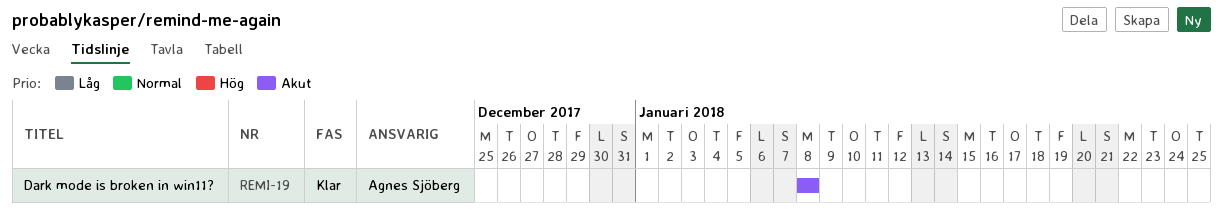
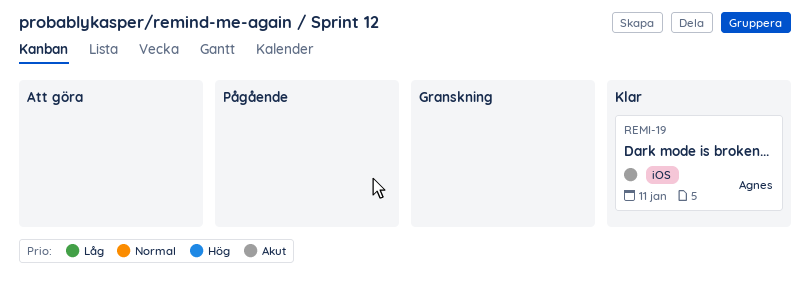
REMI-19, due: Jan 8 -> Jan 11

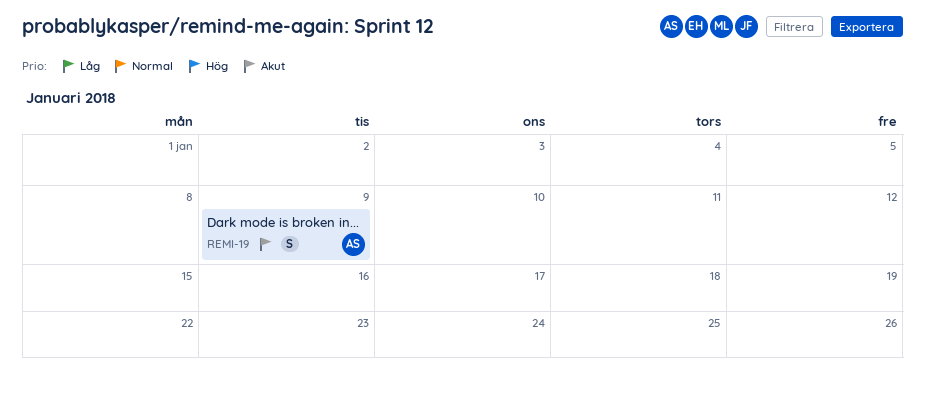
REMI-19, due: Jan 11 -> Jan 9

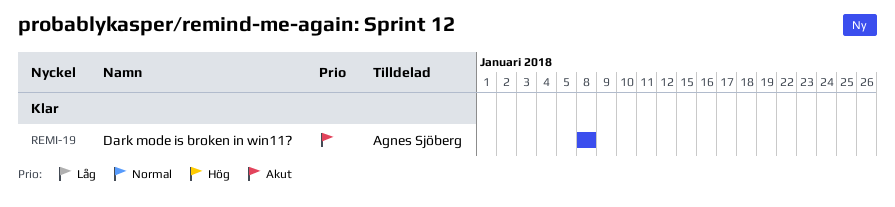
REMI-19, due: Jan 9 -> Jan 8

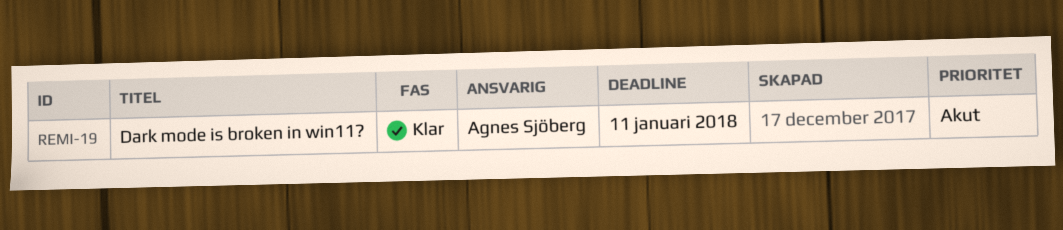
REMI-19, due: Jan 8 -> Jan 11

